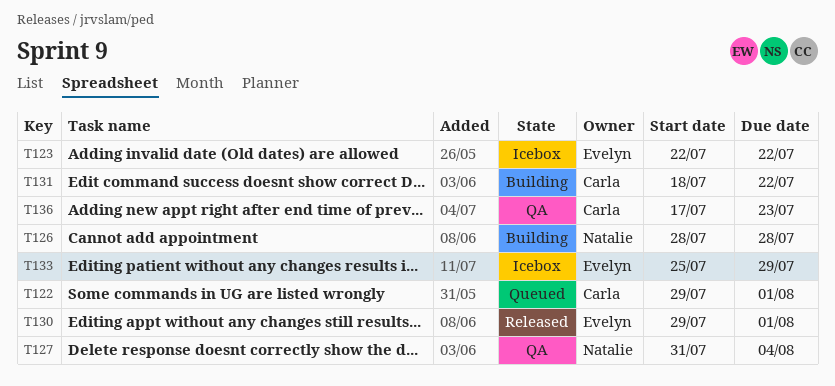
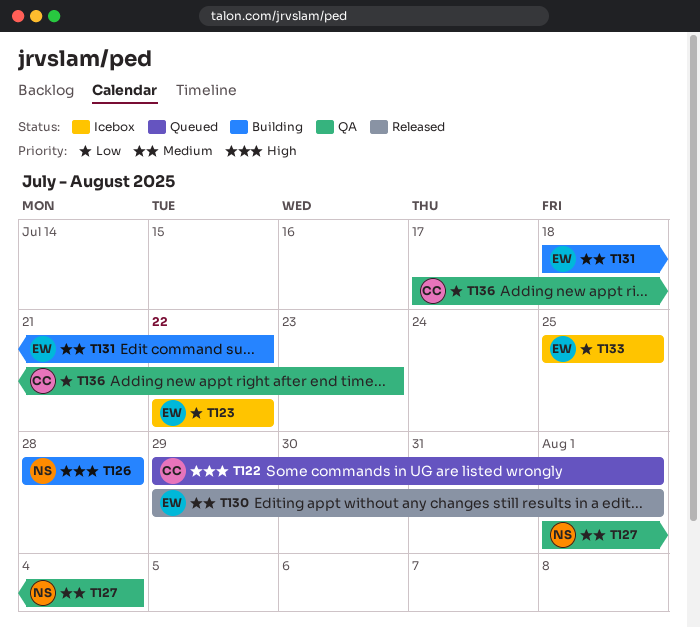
T127, start: Jul 31 -> Aug 1
T131, owner: Carla -> Evelyn
T133, due: Jul 29 -> Jul 25

